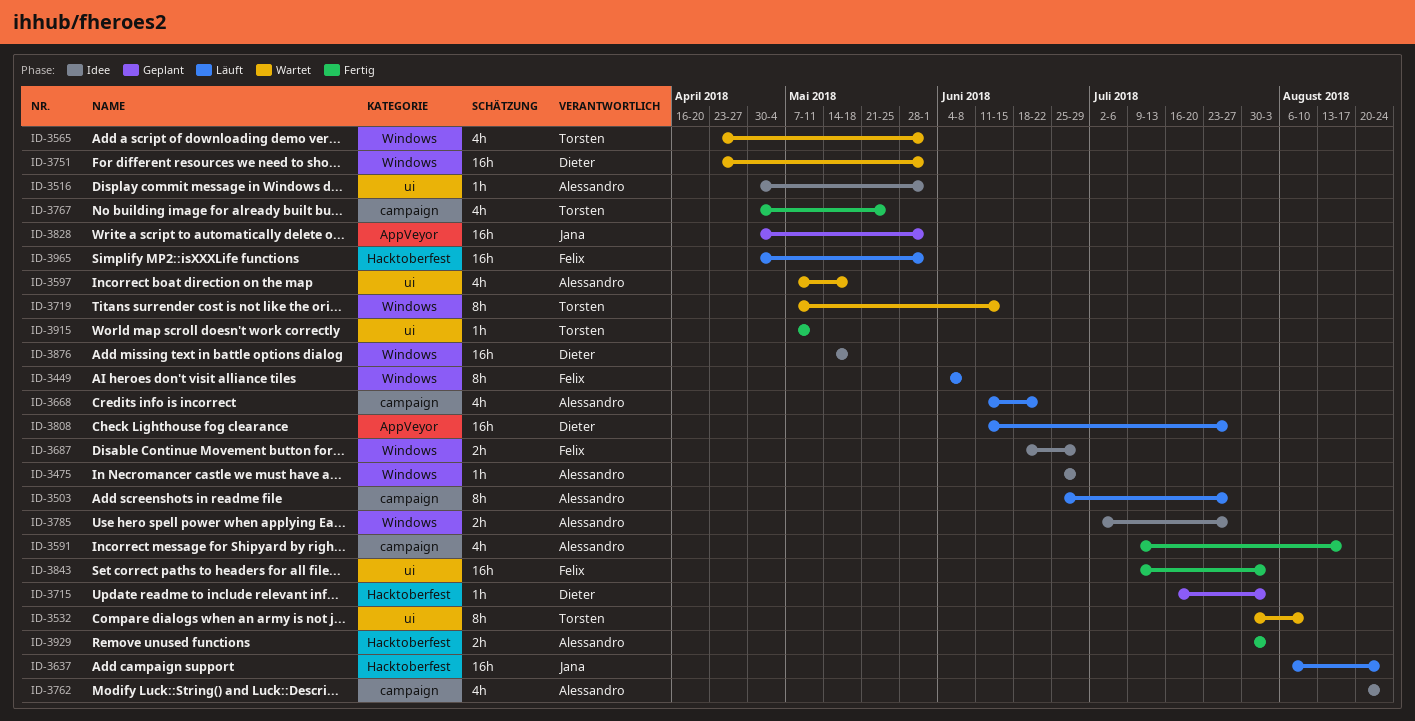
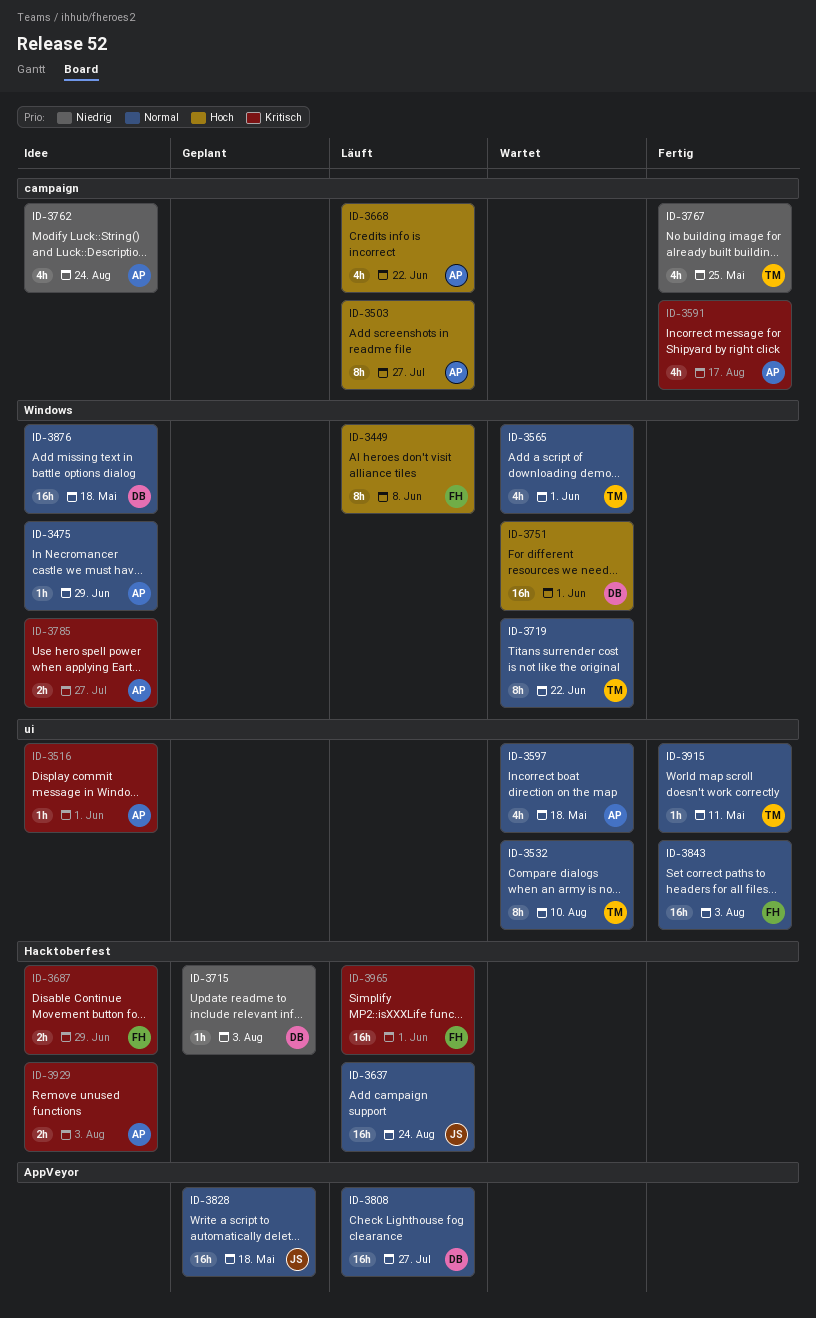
ID-3687, label: Windows -> Hacktoberfest
ID-3719, due: Jun 15 -> Jun 22
ID-3828, due: Jun 1 -> May 18
ID-3929, status: Fertig -> Idee

